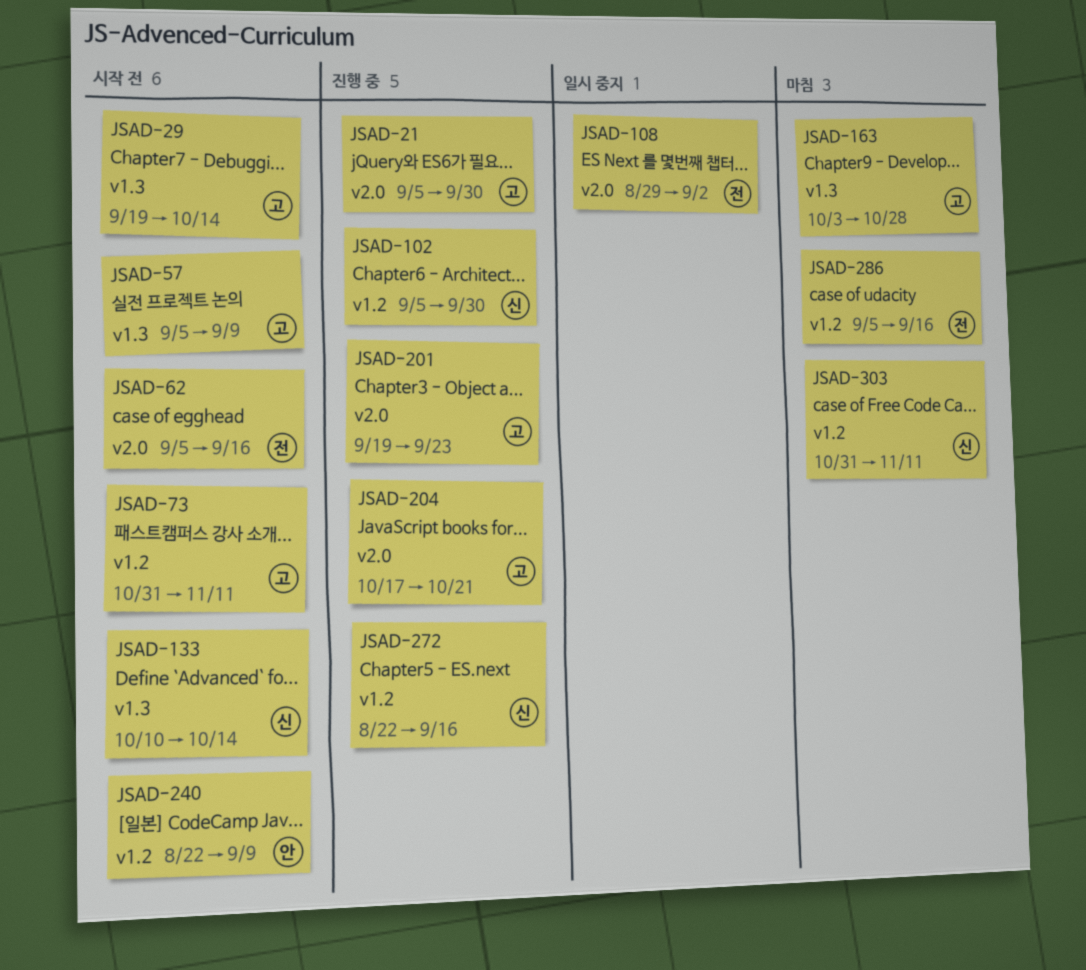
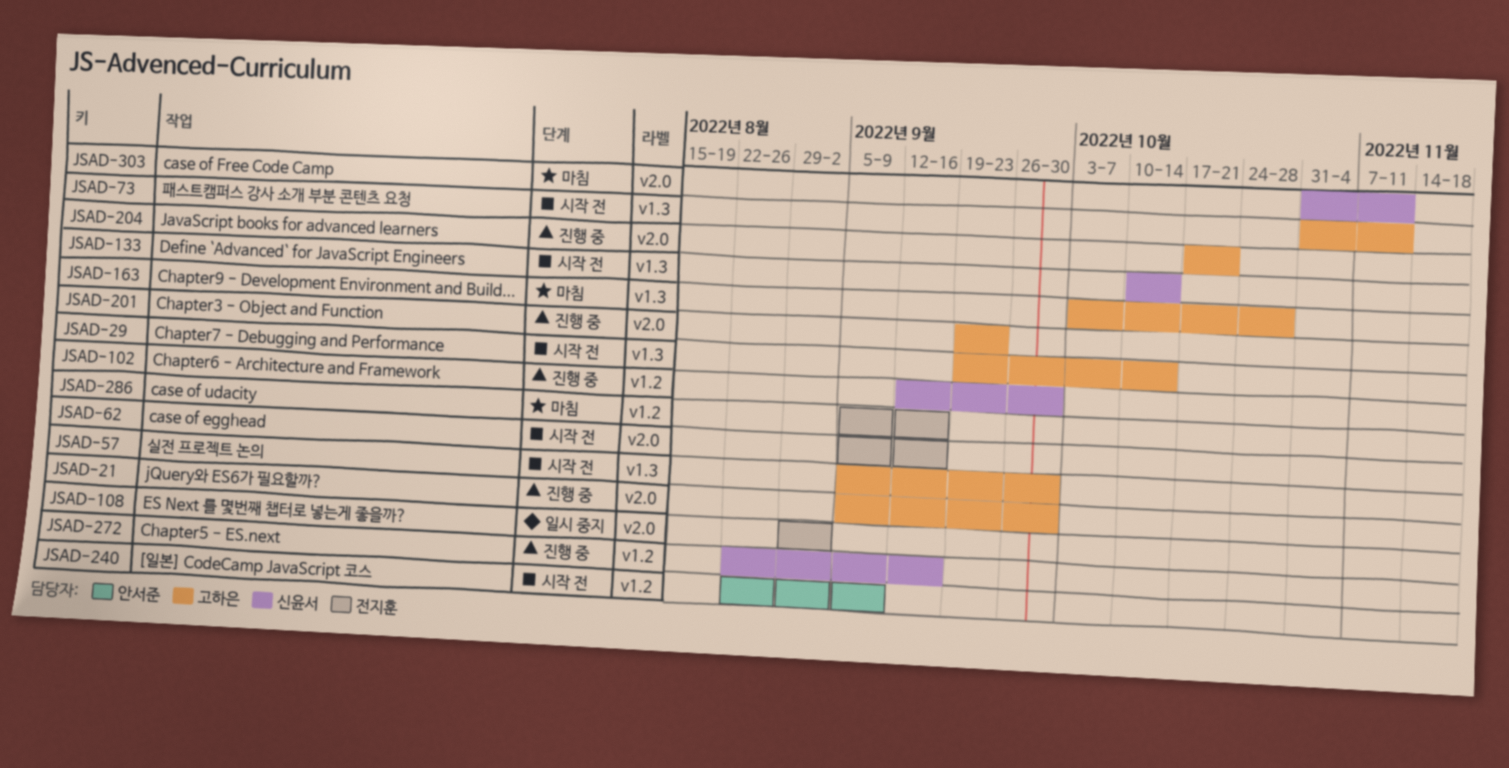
JSAD-57, due: Sep 9 -> Sep 30
JSAD-73, label: v1.2 -> v1.3
JSAD-102, start: Sep 5 -> Sep 12
JSAD-303, label: v1.2 -> v2.0

